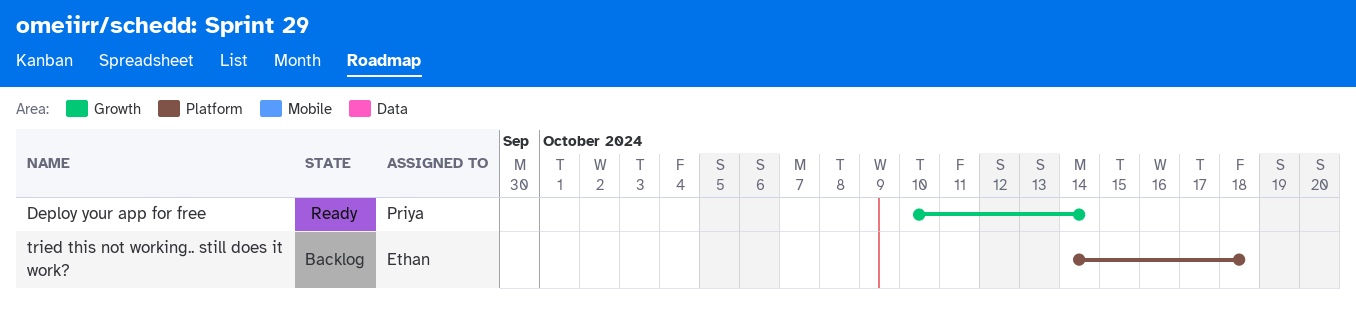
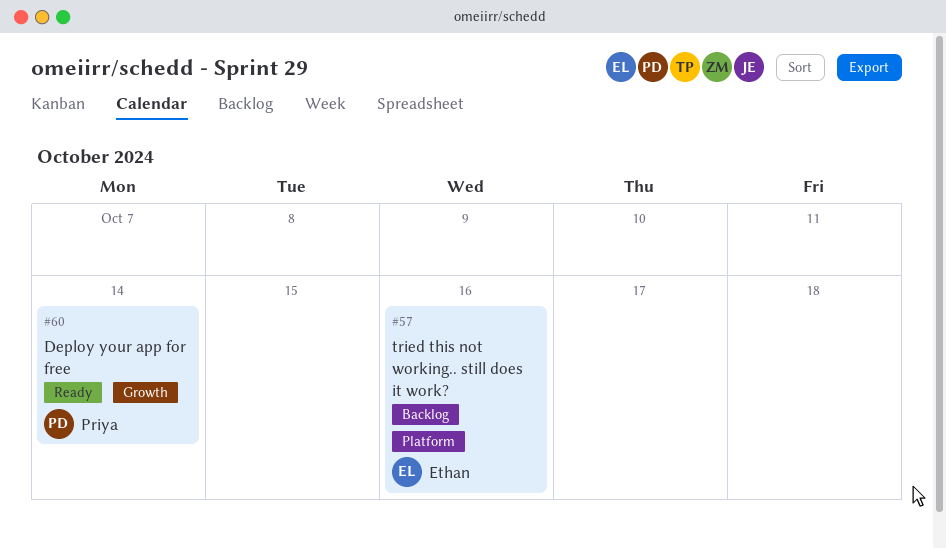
tried this not working.. still does it work?, due: Oct 18 -> Oct 16

